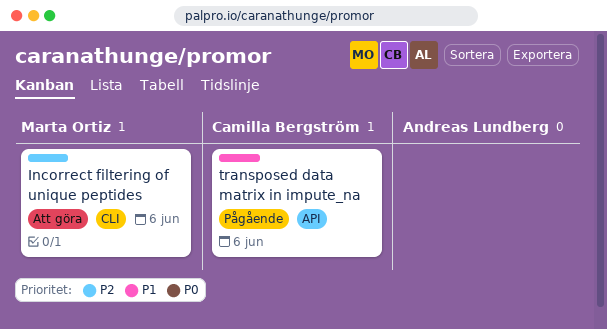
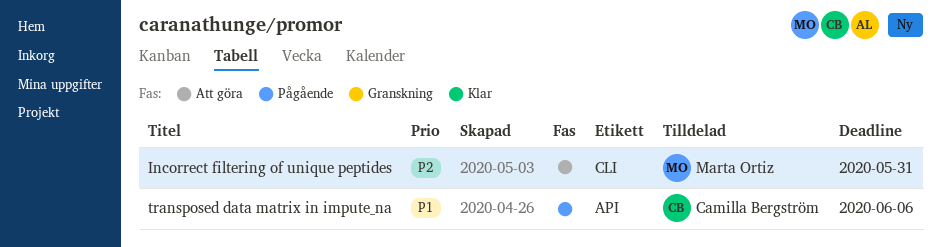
Incorrect filtering of unique peptides, due: Jun 6 -> May 31

